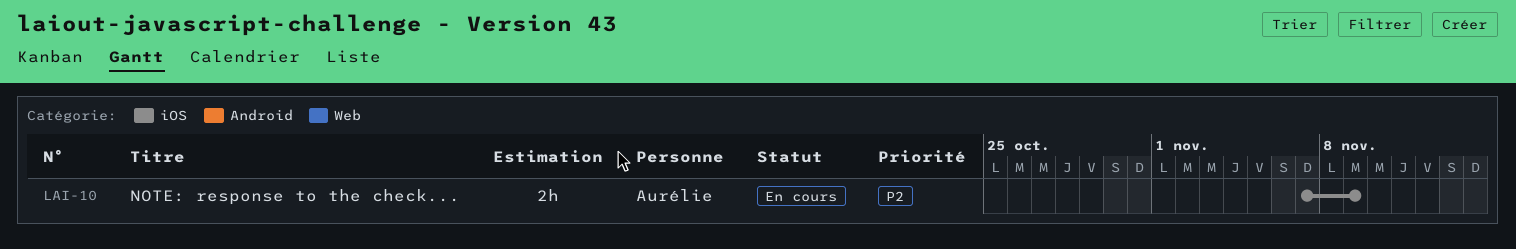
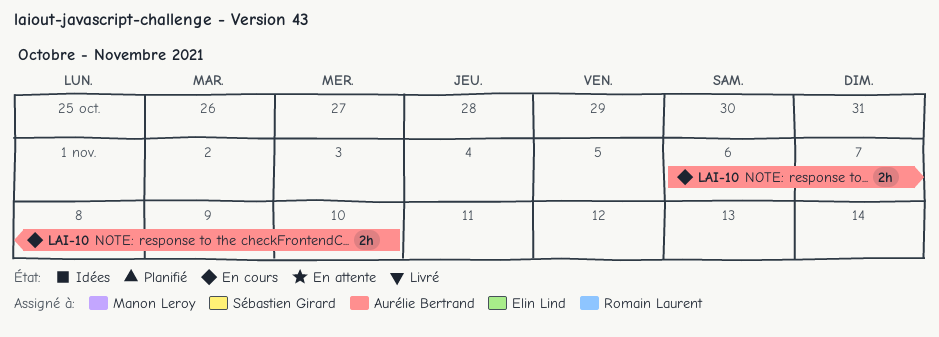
LAI-10, start: Nov 7 -> Nov 6
LAI-10, due: Nov 9 -> Nov 10

